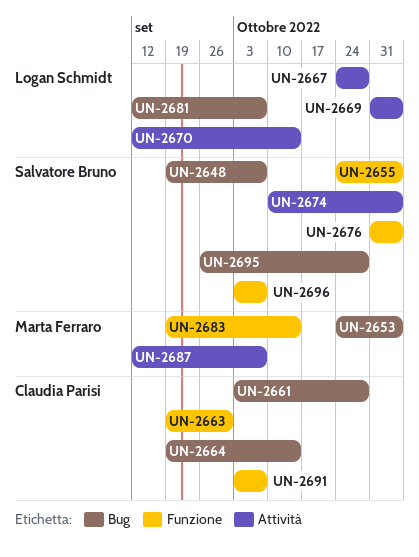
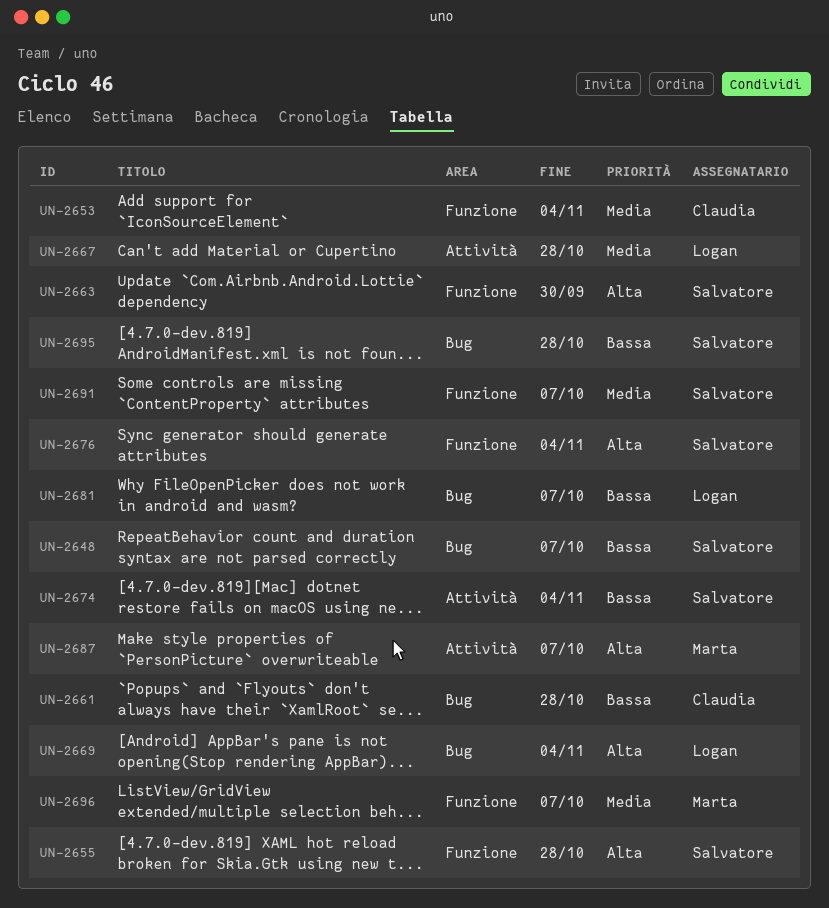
UN-2653, owner: Marta Ferraro -> Claudia Parisi
UN-2653, label: Bug -> Funzione
UN-2655, due: Nov 4 -> Oct 28
UN-2663, owner: Claudia Parisi -> Salvatore Bruno
UN-2664: present -> none
UN-2669, label: Attività -> Bug
UN-2670: present -> none
UN-2683: present -> none
UN-2691, owner: Claudia Parisi -> Salvatore Bruno
UN-2696, owner: Salvatore Bruno -> Marta Ferraro

